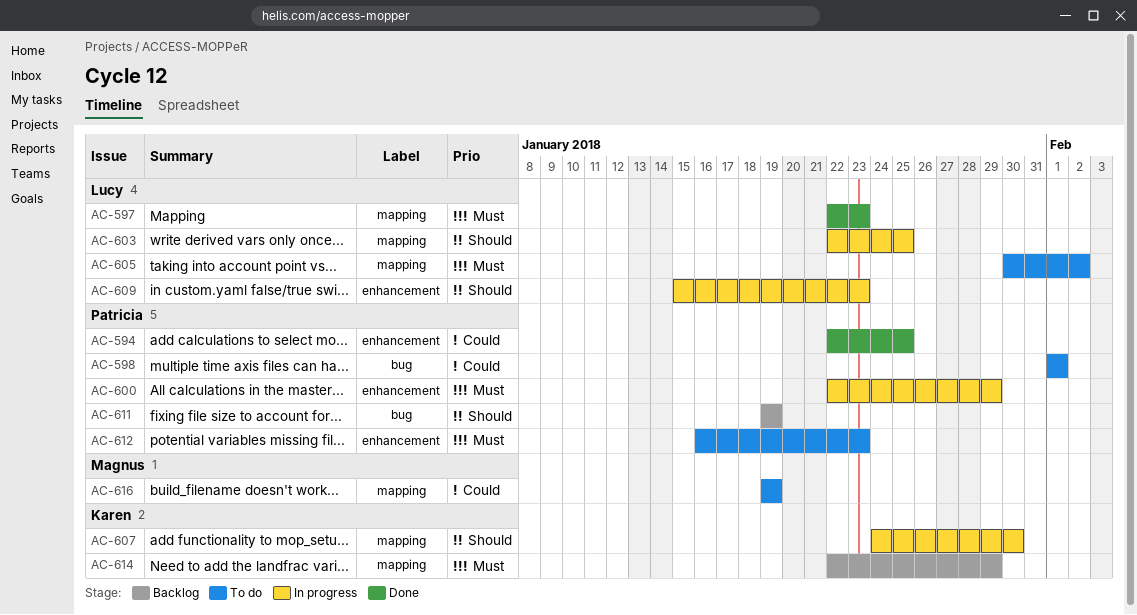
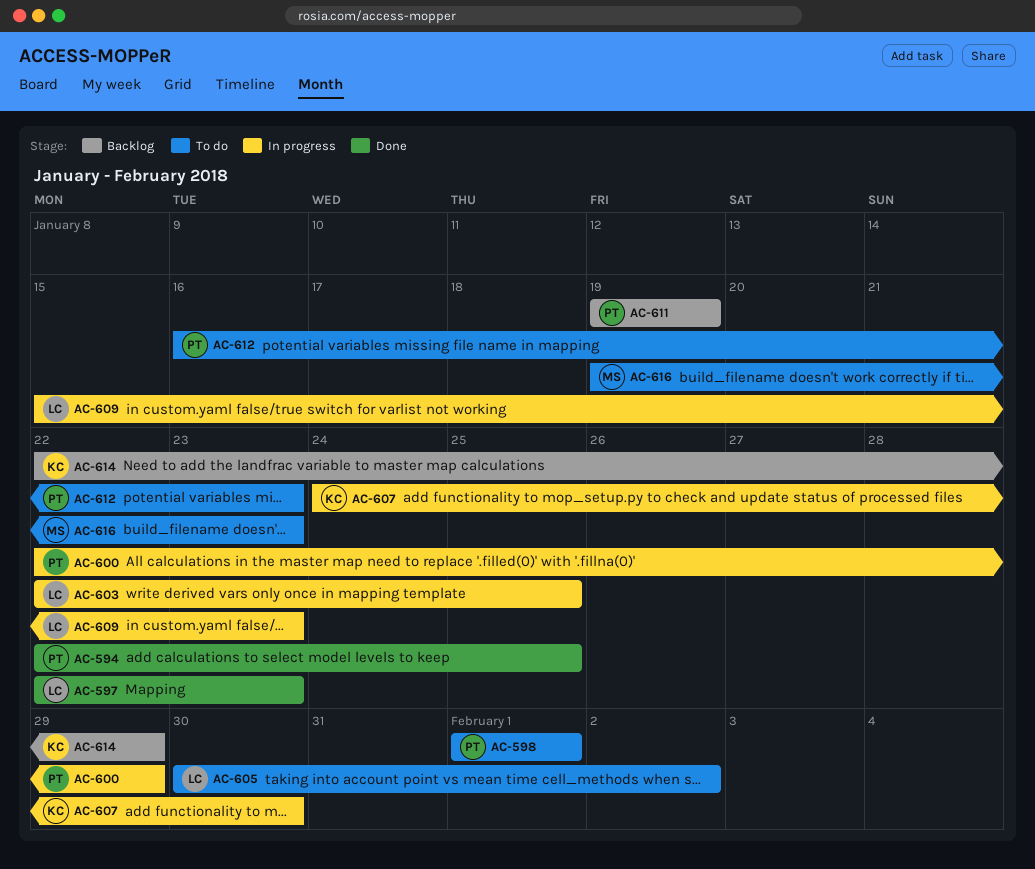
AC-616, due: Jan 19 -> Jan 23

